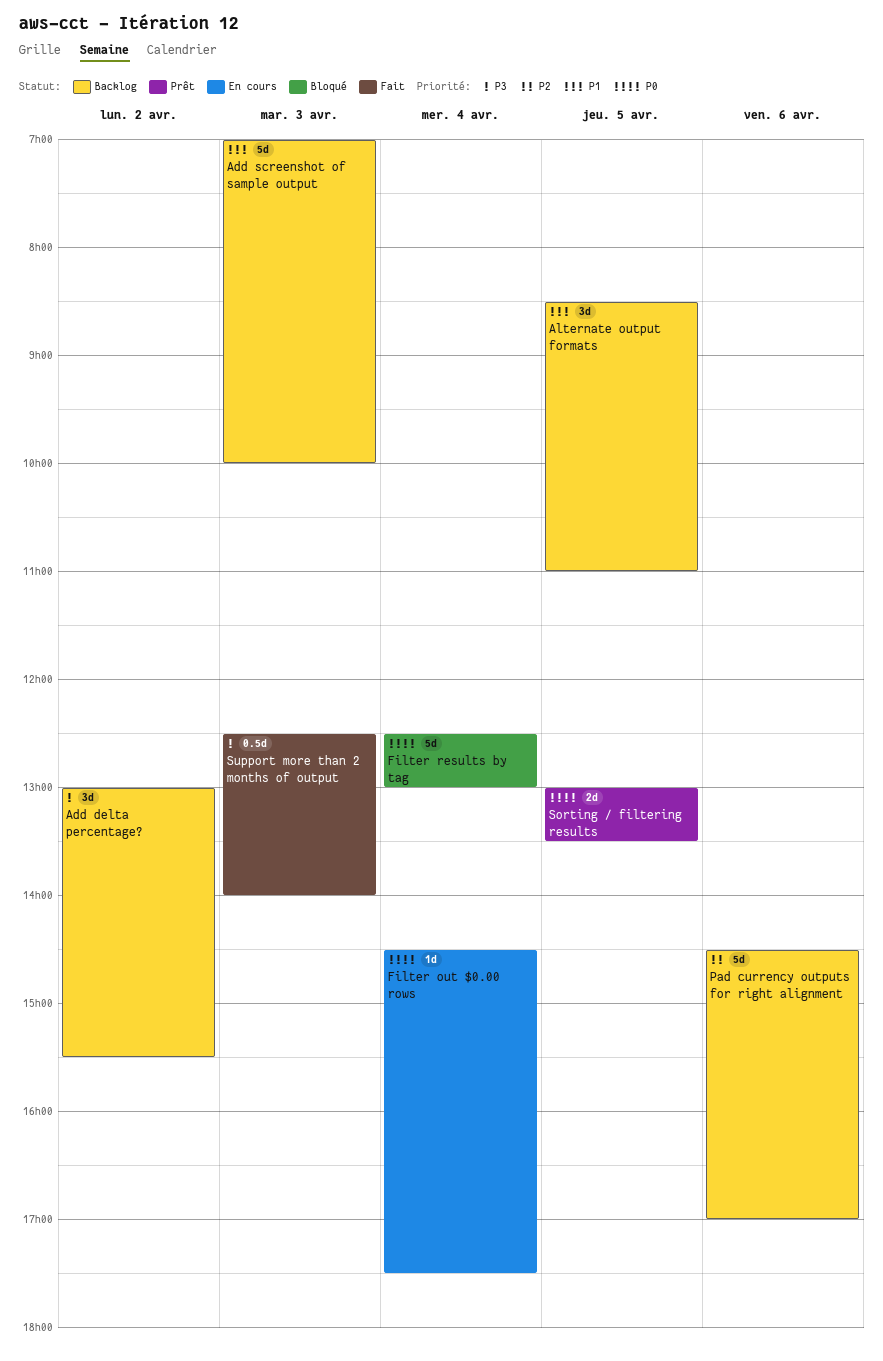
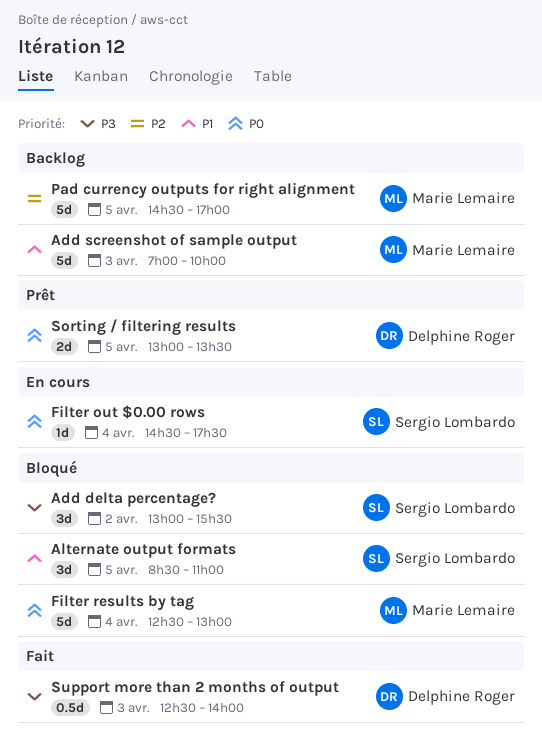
Add delta percentage?, status: Backlog -> Bloqué
Alternate output formats, status: Backlog -> Bloqué
Pad currency outputs for right alignment, day: Apr 6 -> Apr 5

